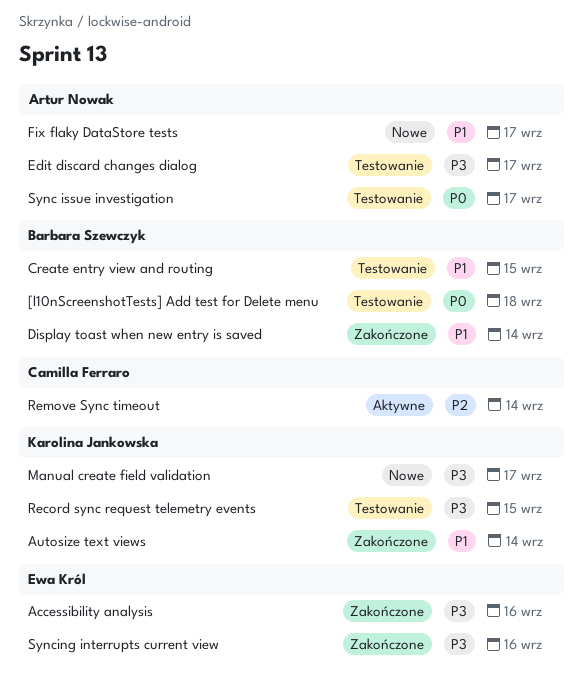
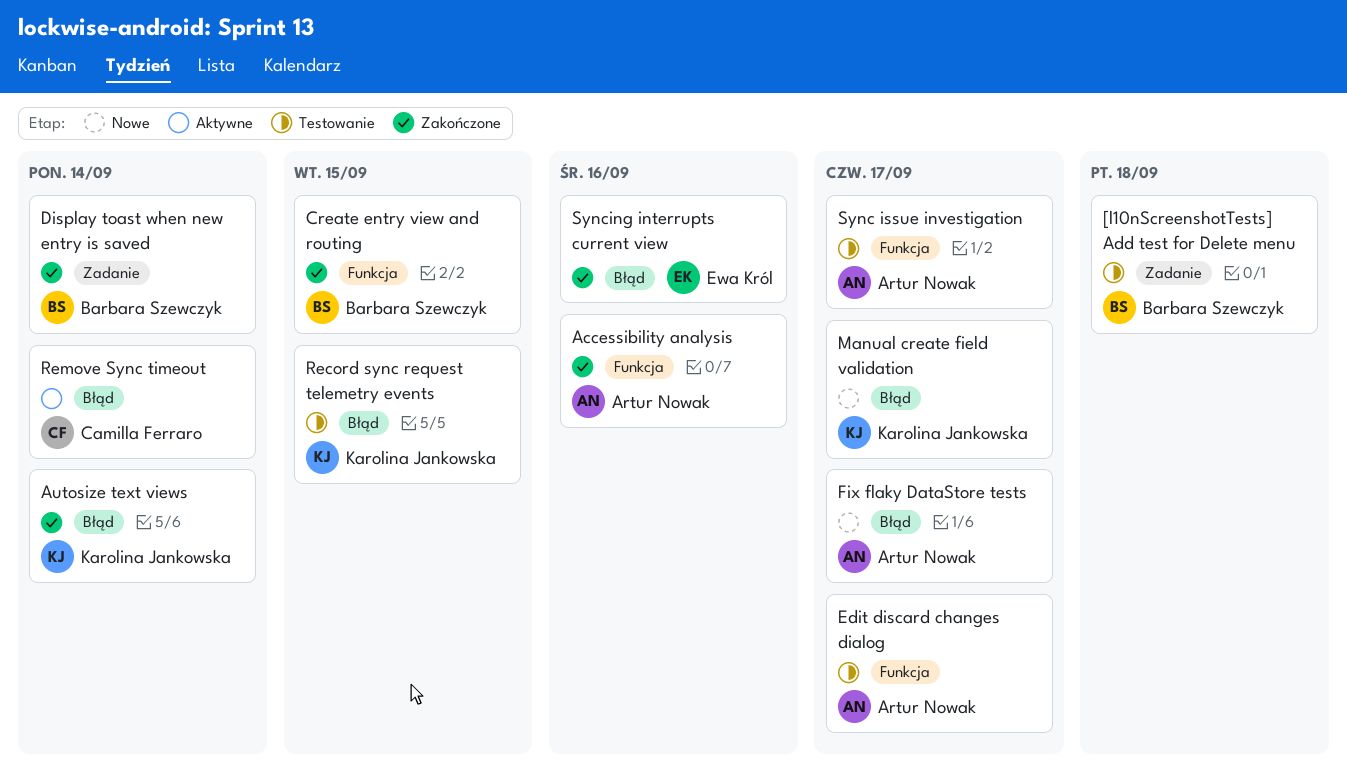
Accessibility analysis, owner: Ewa Król -> Artur Nowak
Create entry view and routing, status: Testowanie -> Zakończone

